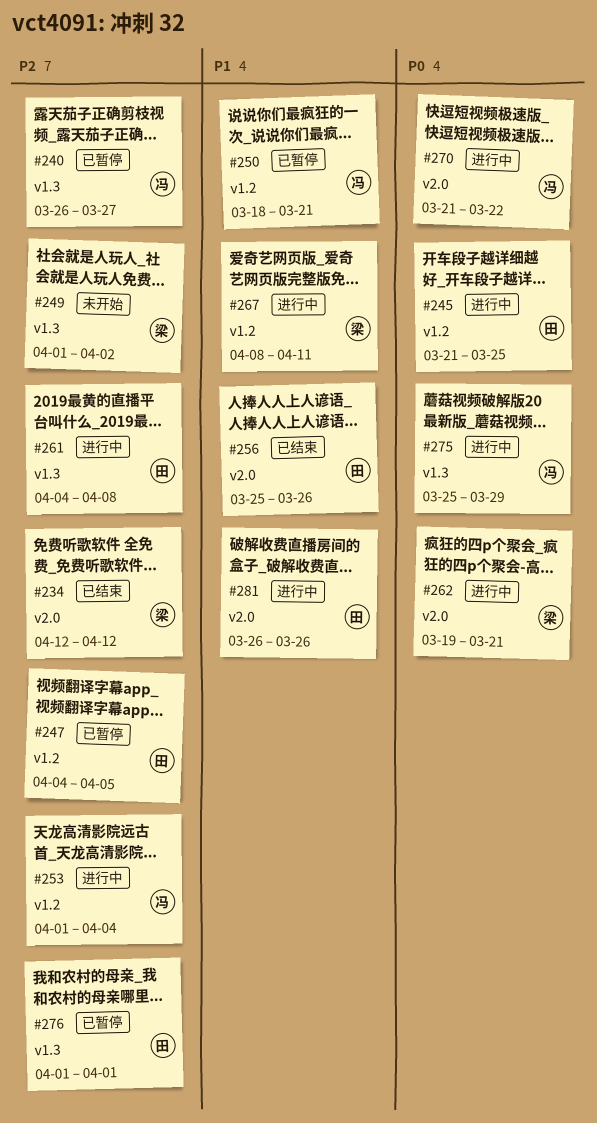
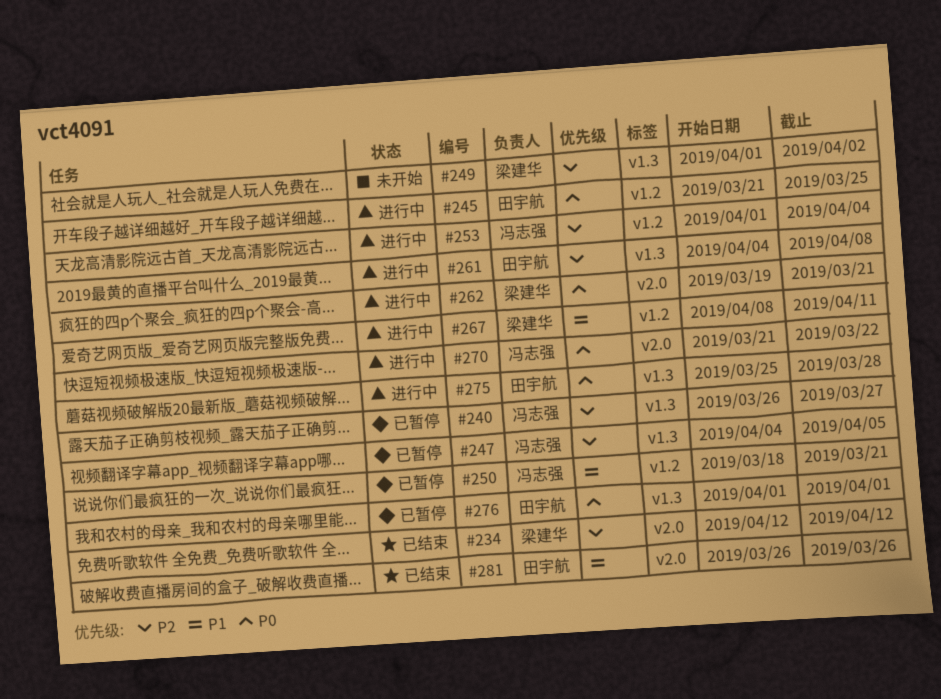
#247, owner: 田宇航 -> 冯志强
#247, label: v1.2 -> v1.3
#256: present -> none
#275, owner: 冯志强 -> 田宇航
#275, due: Mar 29 -> Mar 28
#276, priority: P2 -> P0
#281, status: 进行中 -> 已结束

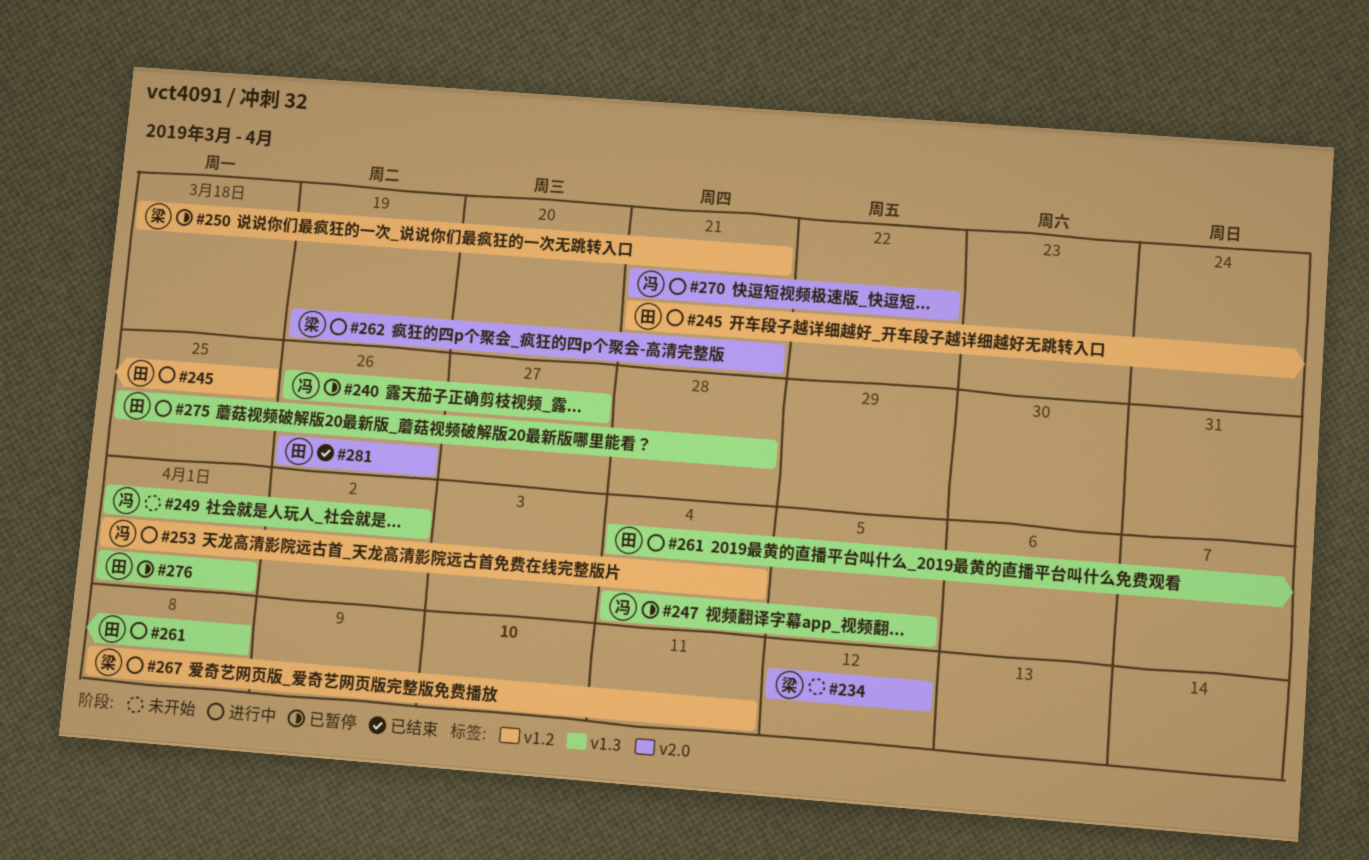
#234, status: 已结束 -> 未开始
#249, owner: 梁建华 -> 冯志强
#250, owner: 冯志强 -> 梁建华

